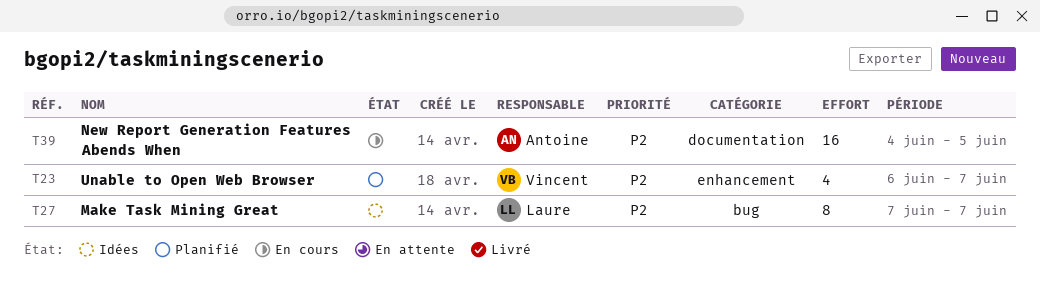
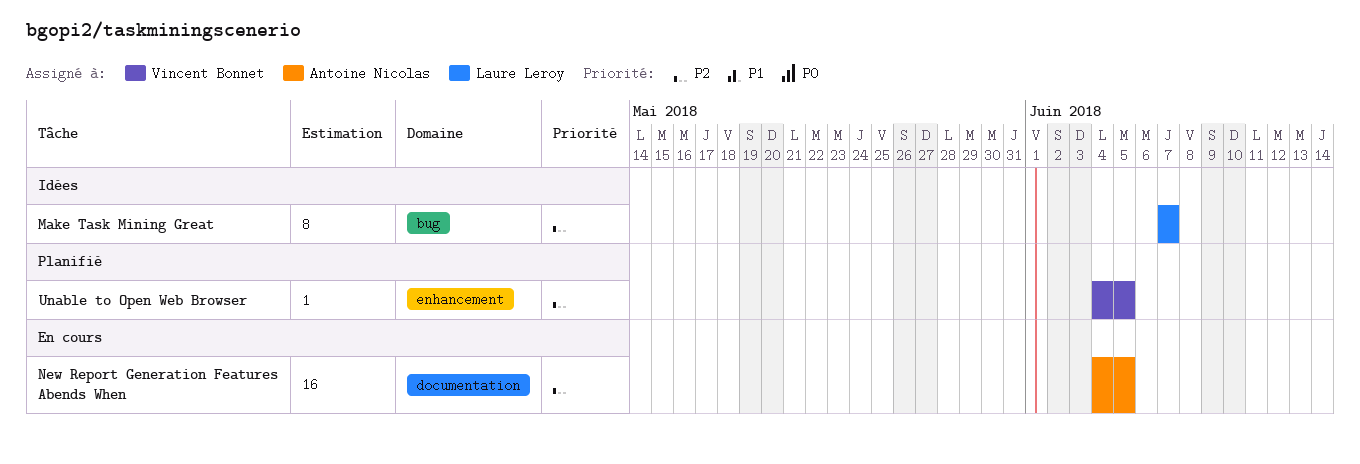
Unable to Open Web Browser, estimate: 4 -> 1
Unable to Open Web Browser, start: Jun 6 -> Jun 4
Unable to Open Web Browser, due: Jun 7 -> Jun 5

